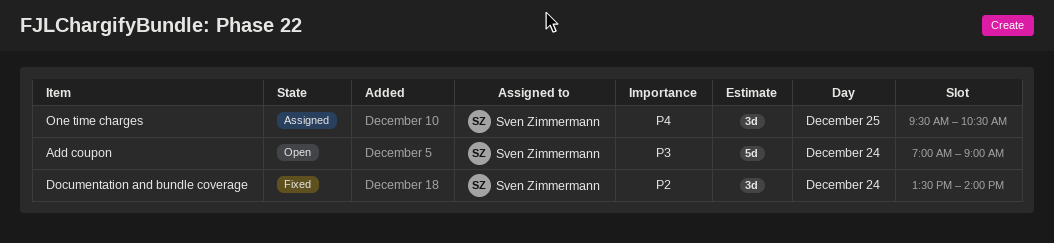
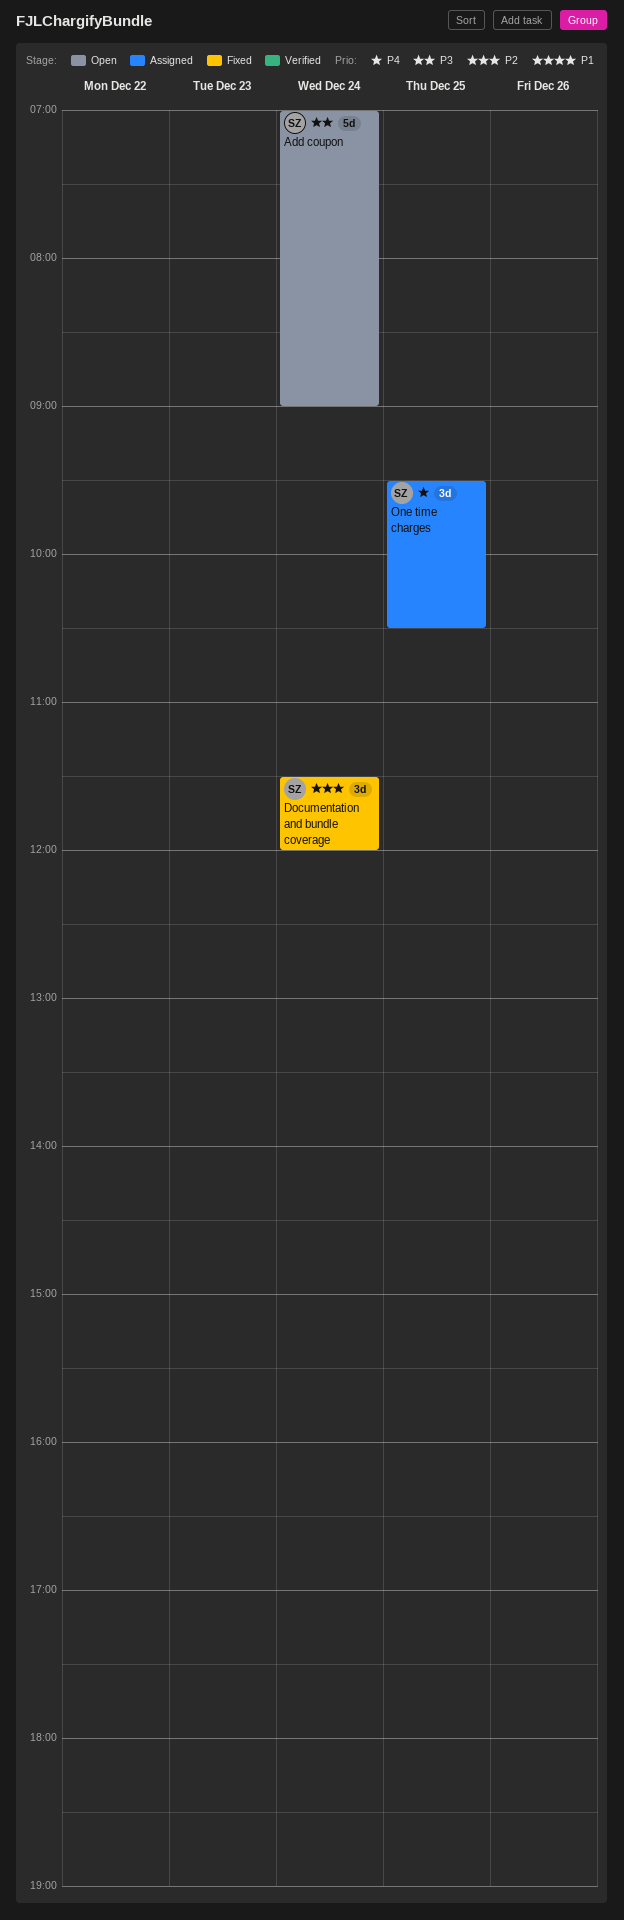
Documentation and bundle coverage, begins: 13:30 -> 11:30
Documentation and bundle coverage, ends: 14:00 -> 12:00

